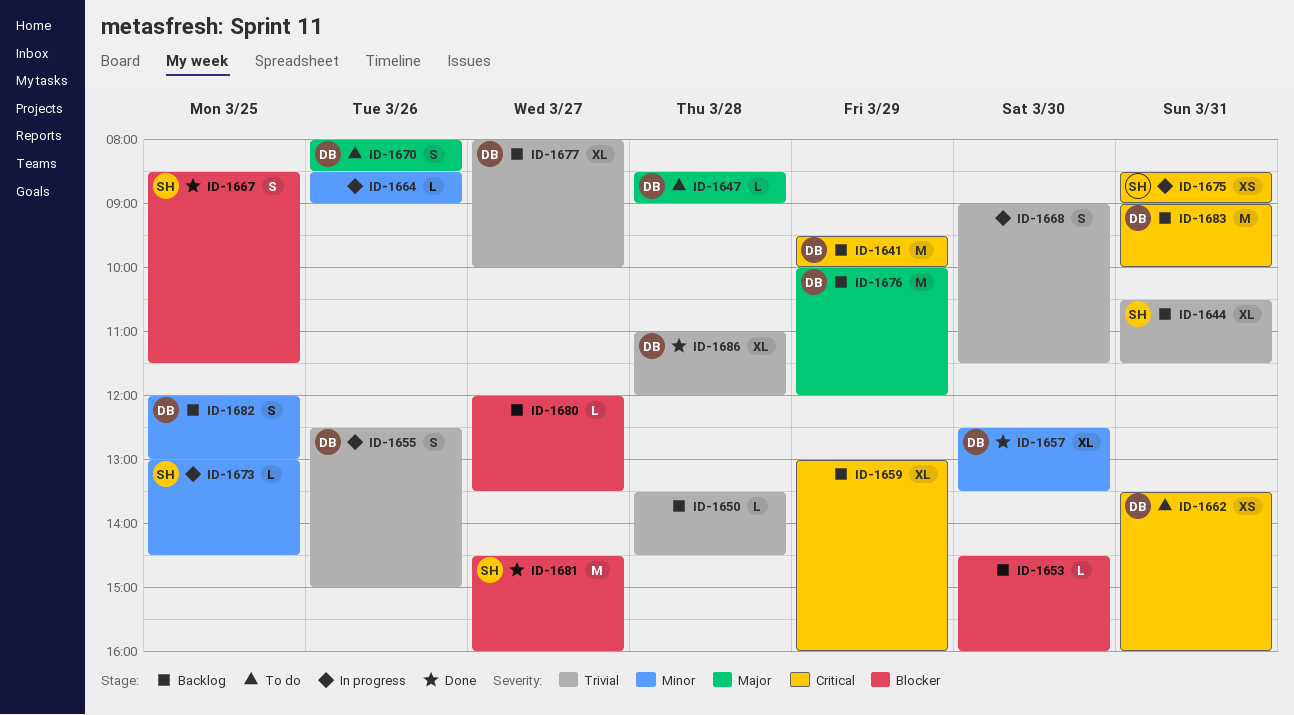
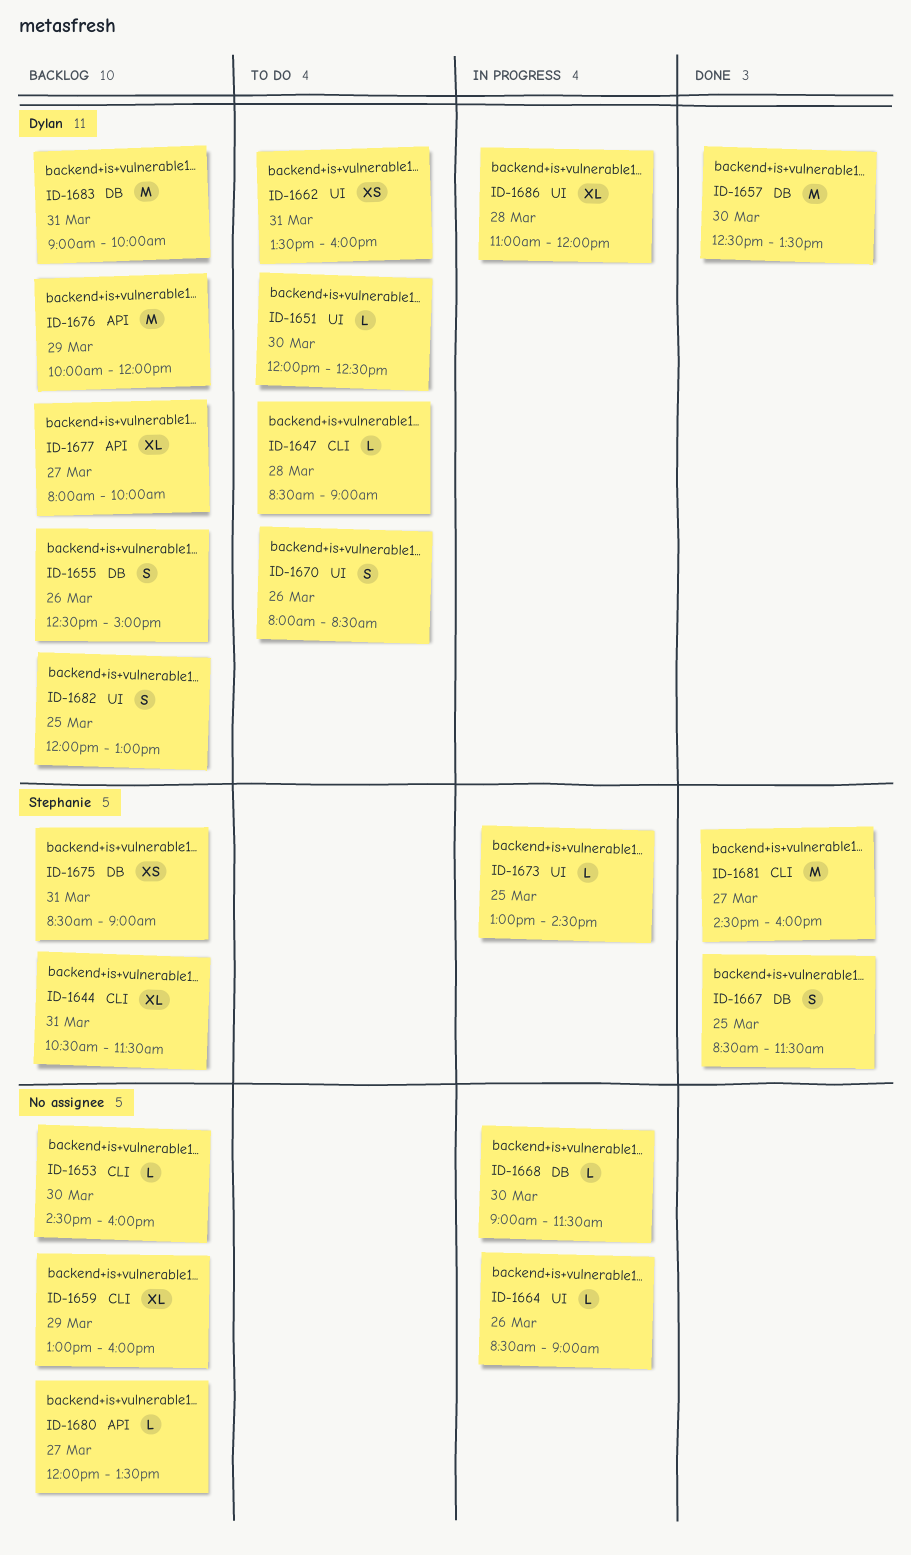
ID-1641: present -> none
ID-1650: present -> none
ID-1651: none -> present
ID-1655, status: In progress -> Backlog
ID-1657, estimate: XL -> M
ID-1668, estimate: S -> L
ID-1675, status: In progress -> Backlog
ID-1686, status: Done -> In progress

